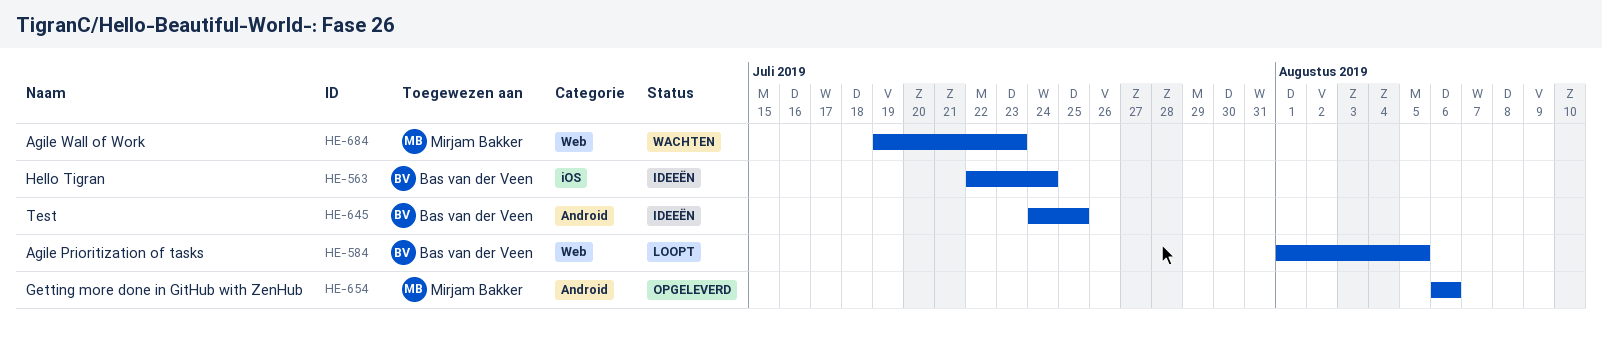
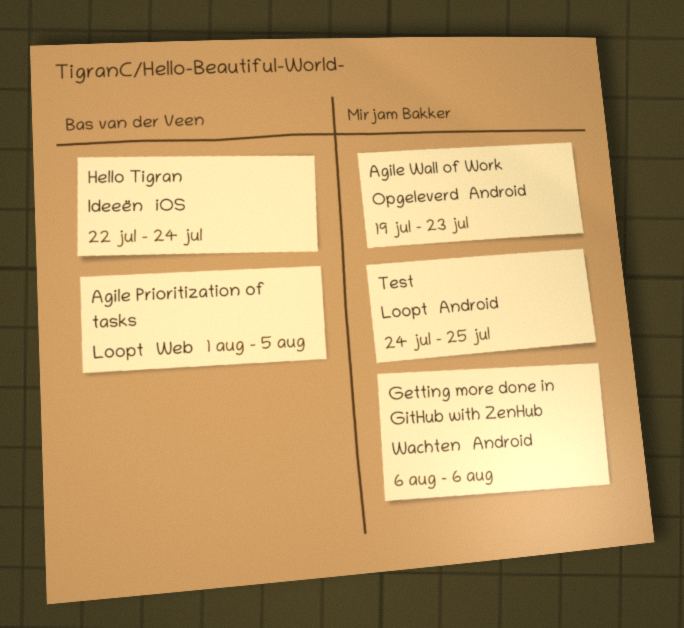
Agile Wall of Work, status: Wachten -> Opgeleverd
Agile Wall of Work, label: Web -> Android
Getting more done in GitHub with ZenHub, status: Opgeleverd -> Wachten
Test, status: Ideeën -> Loopt
Test, owner: Bas van der Veen -> Mirjam Bakker

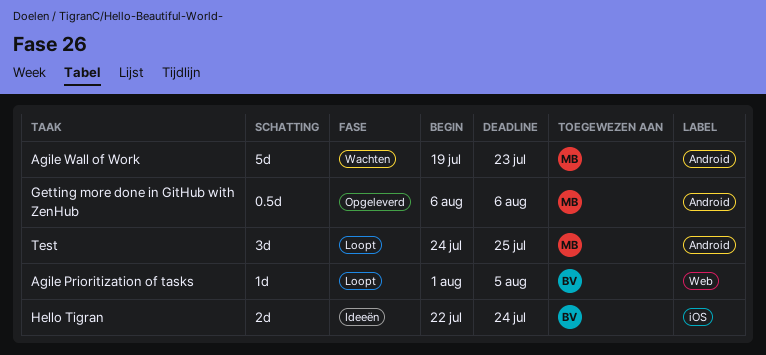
Agile Wall of Work, status: Opgeleverd -> Wachten
Getting more done in GitHub with ZenHub, status: Wachten -> Opgeleverd

